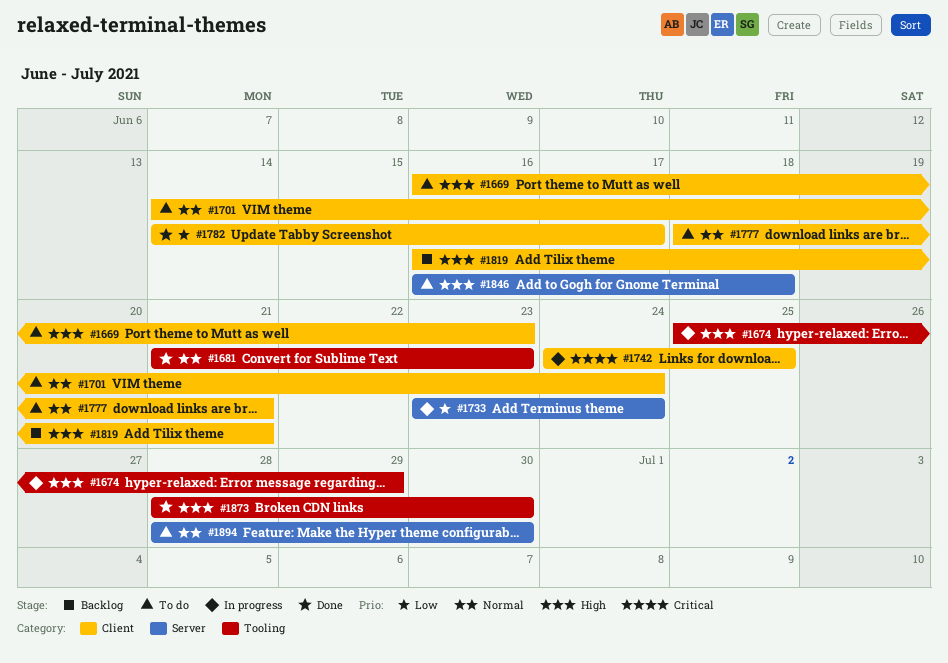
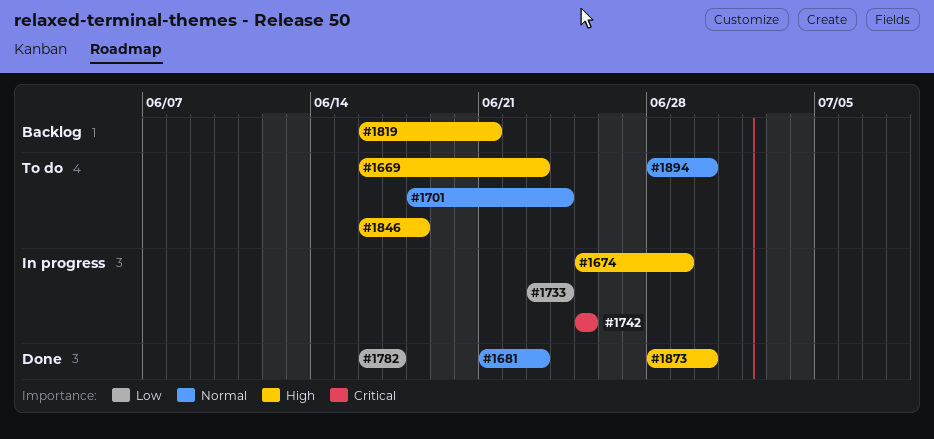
#1701, start: Jun 14 -> Jun 18
#1742, start: Jun 24 -> Jun 25
#1777: present -> none
#1782, start: Jun 14 -> Jun 16

